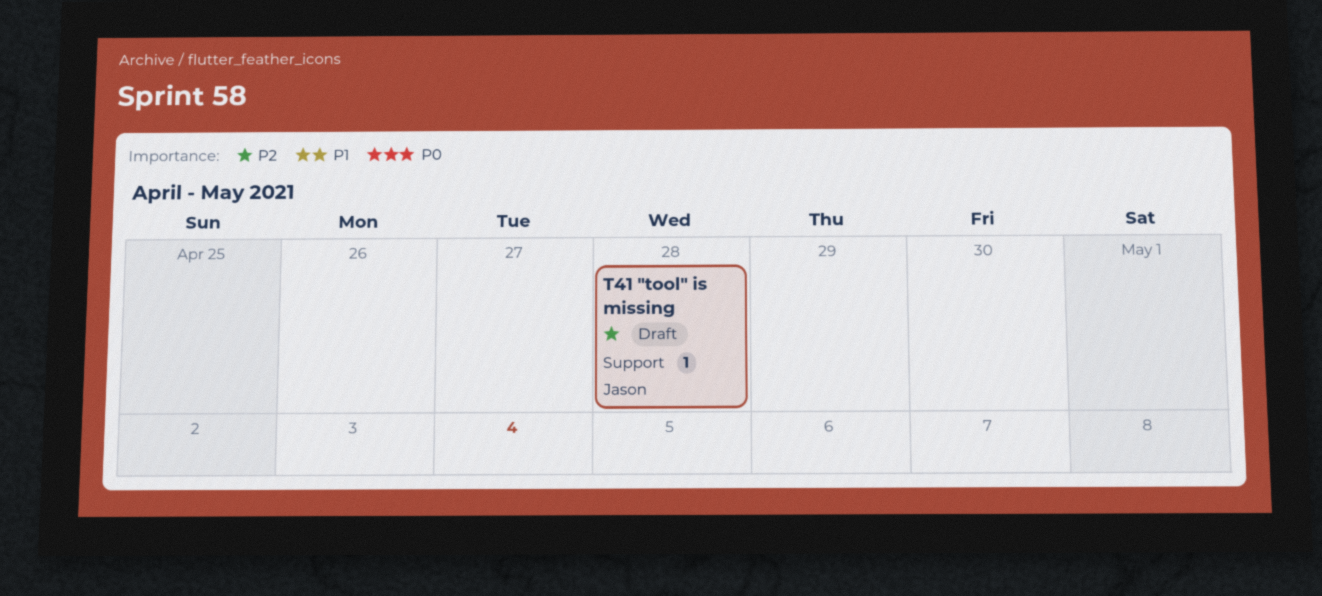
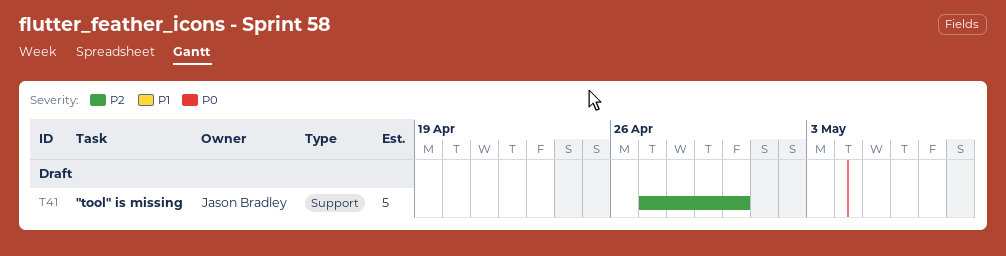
T41, estimate: 1 -> 5
T41, due: Apr 28 -> Apr 30

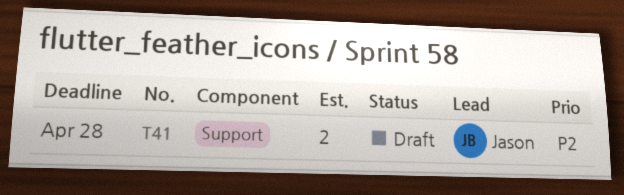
T41, estimate: 5 -> 2
T41, due: Apr 30 -> Apr 28

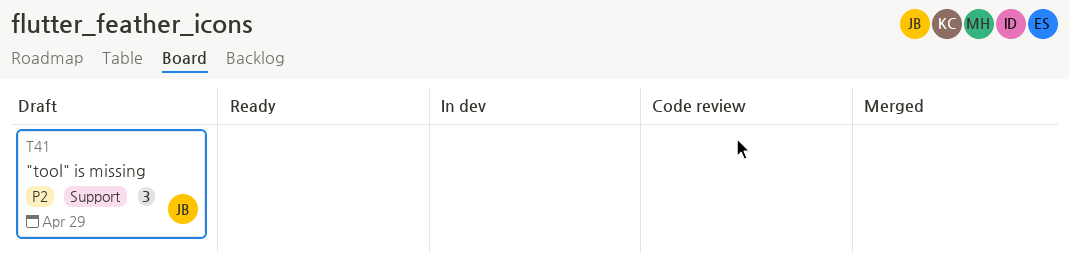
T41, estimate: 2 -> 3
T41, due: Apr 28 -> Apr 29

